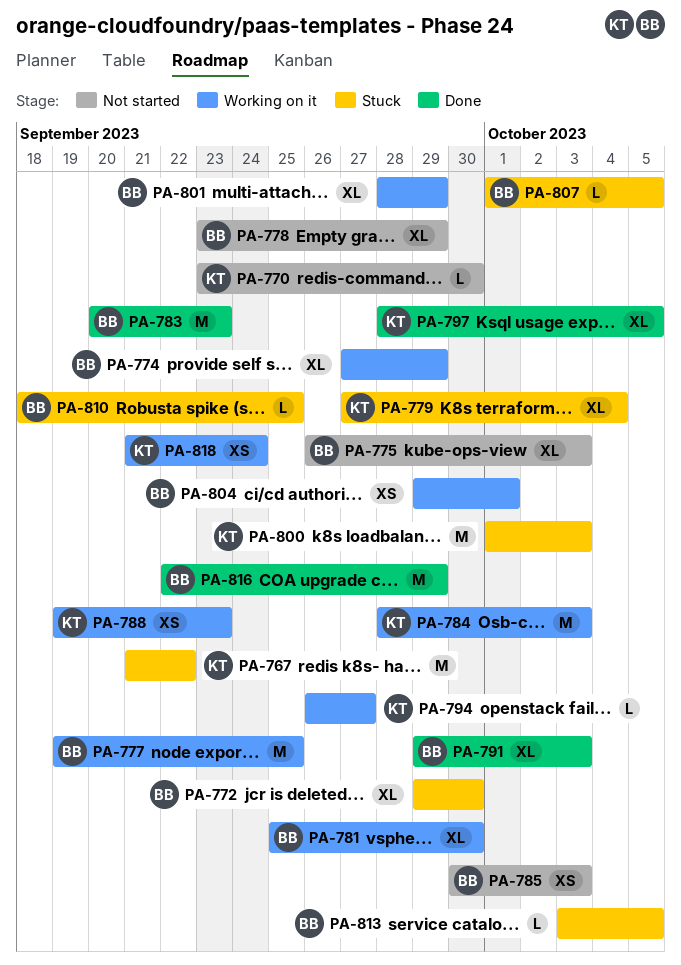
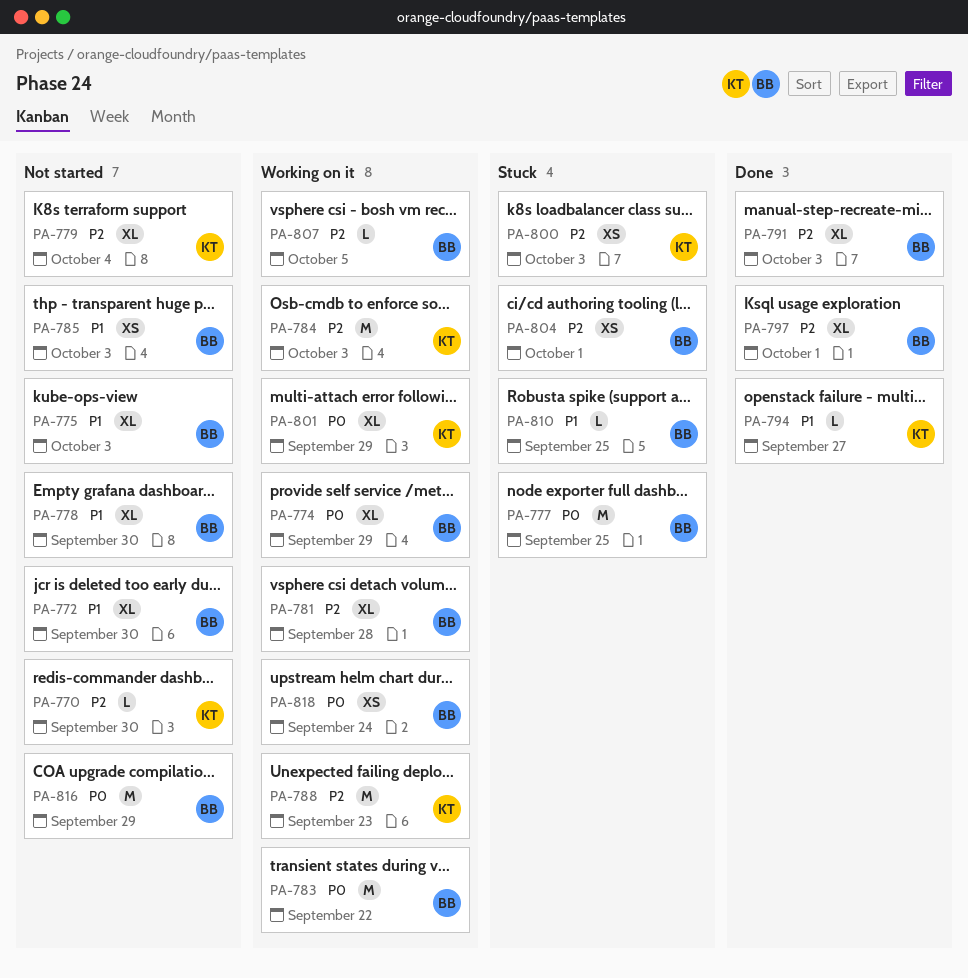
PA-767: present -> none
PA-772, status: Stuck -> Not started
PA-777, status: Working on it -> Stuck
PA-778, due: Sep 29 -> Sep 30
PA-779, status: Stuck -> Not started
PA-781, due: Sep 30 -> Sep 28
PA-783, status: Done -> Working on it
PA-783, due: Sep 23 -> Sep 22
PA-788, estimate: XS -> M
PA-794, status: Working on it -> Done
PA-797, owner: KT -> BB
PA-797, due: Oct 5 -> Oct 1
PA-800, estimate: M -> XS
PA-801, owner: BB -> KT
PA-804, status: Working on it -> Stuck
PA-807, status: Stuck -> Working on it
PA-813: present -> none
PA-816, status: Done -> Not started
PA-818, owner: KT -> BB

